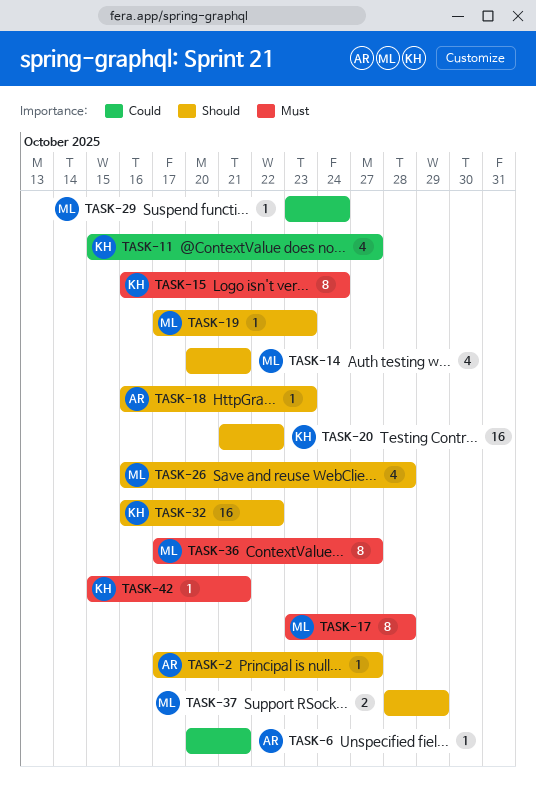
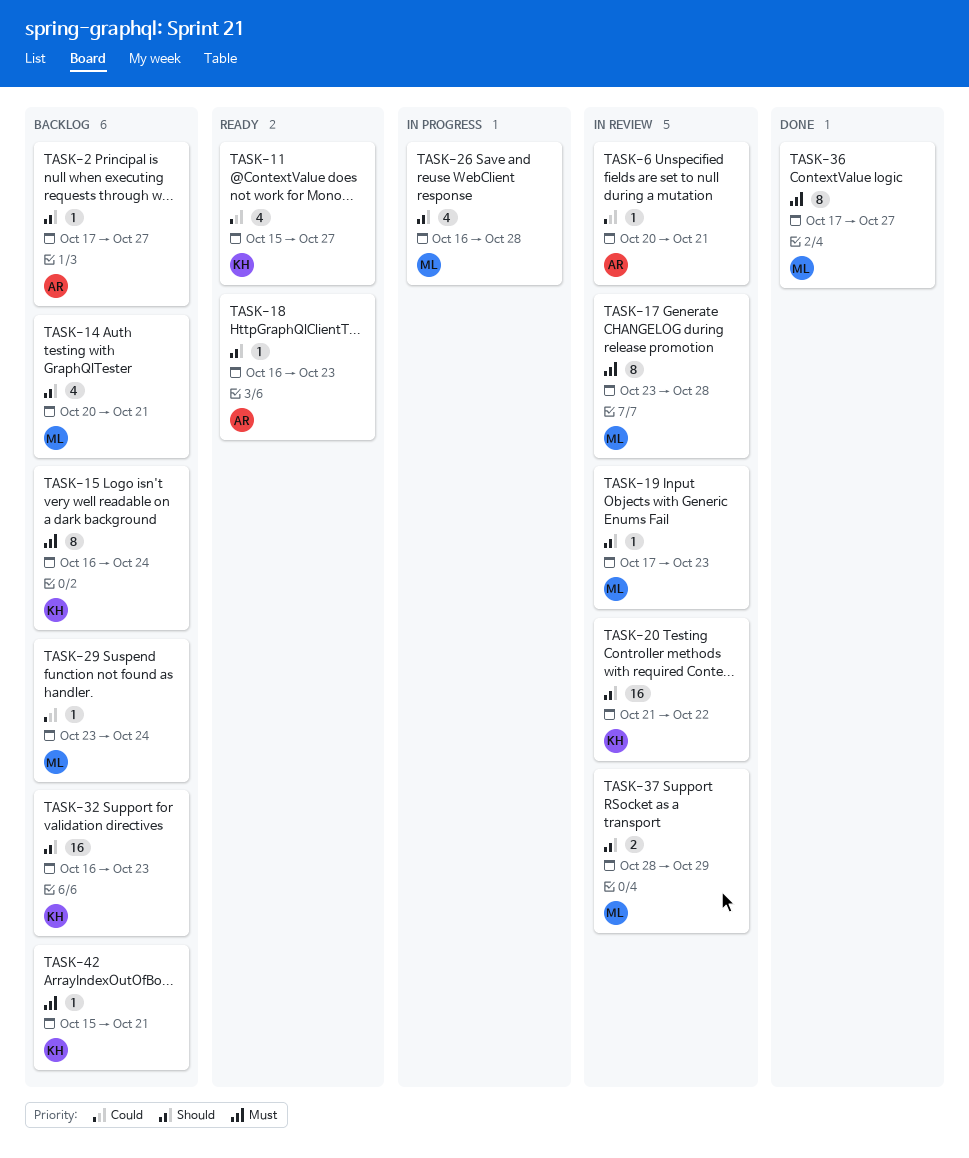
TASK-32, due: Oct 22 -> Oct 23

